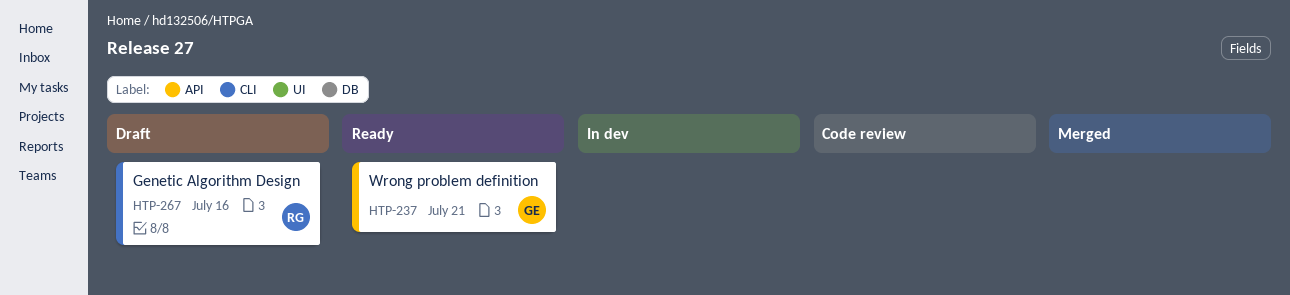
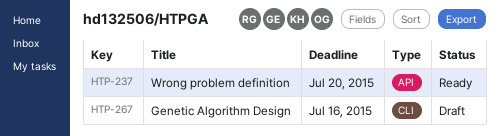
HTP-237, due: Jul 21 -> Jul 20

